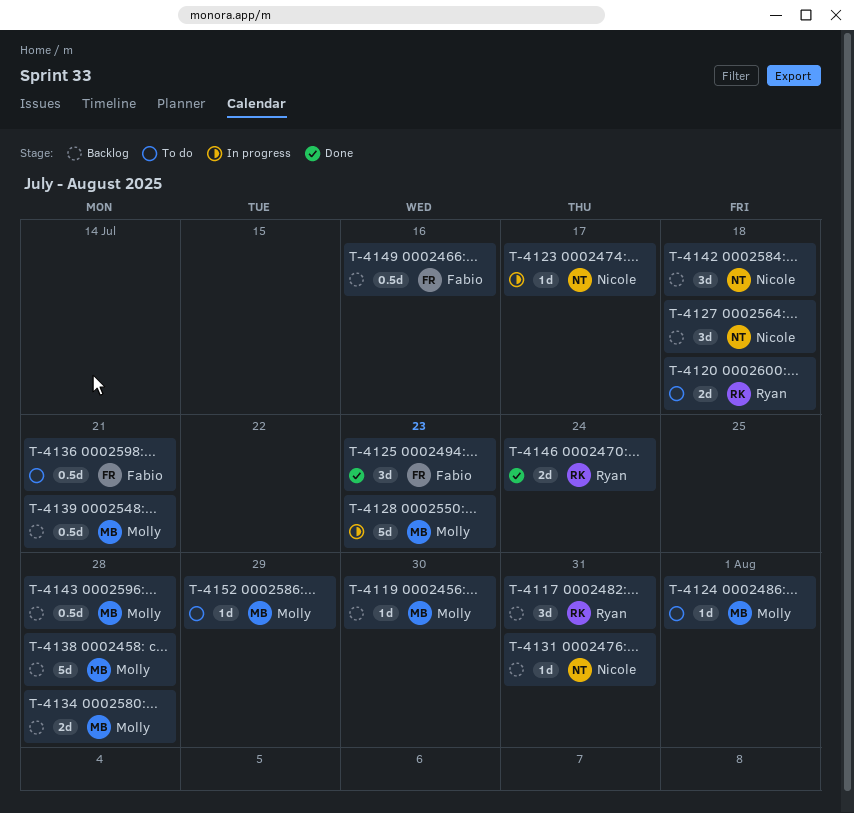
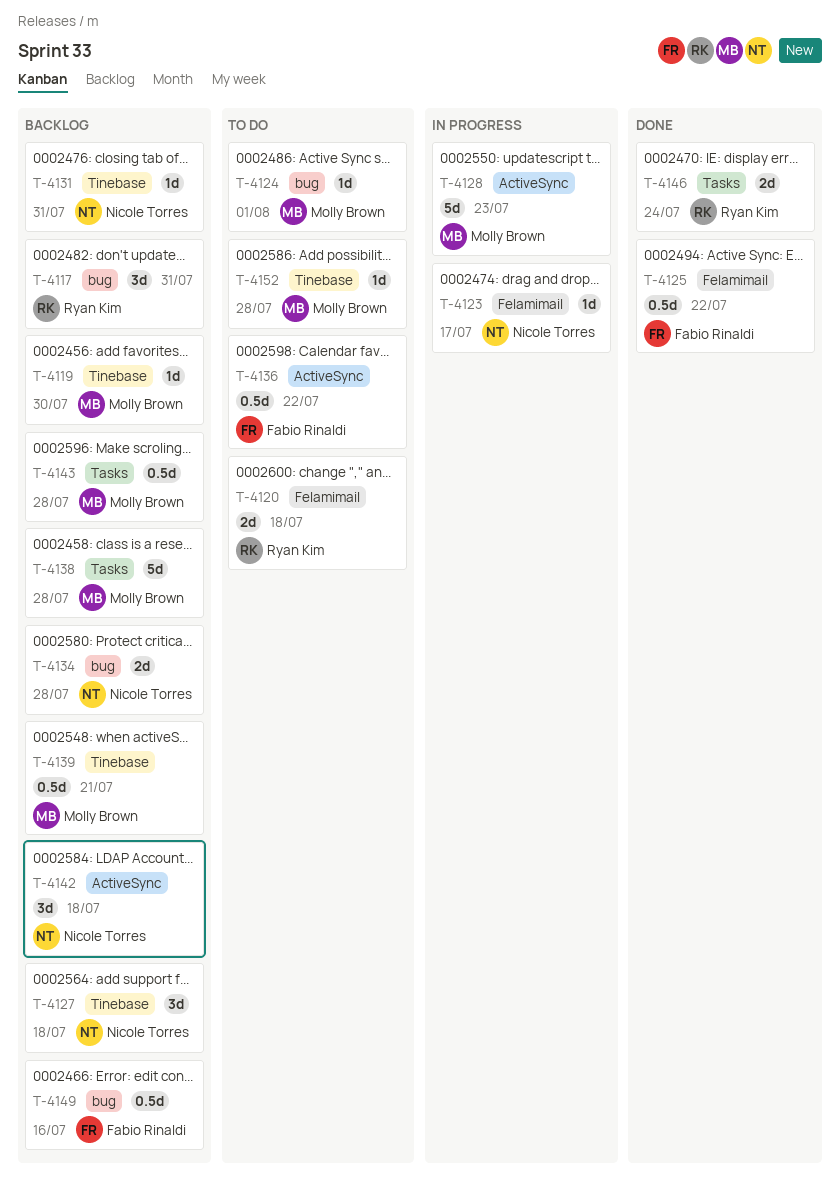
T-4125, estimate: 3d -> 0.5d
T-4125, due: Jul 23 -> Jul 22
T-4134, owner: Molly Brown -> Nicole Torres
T-4136, due: Jul 21 -> Jul 22
T-4152, due: Jul 29 -> Jul 28

